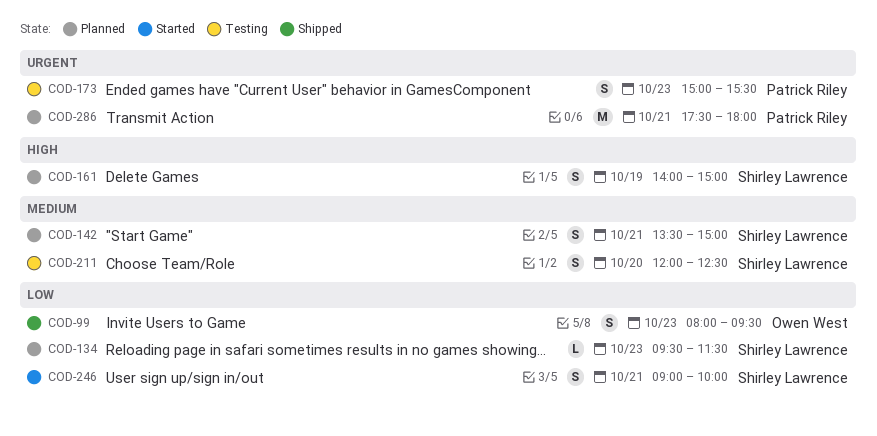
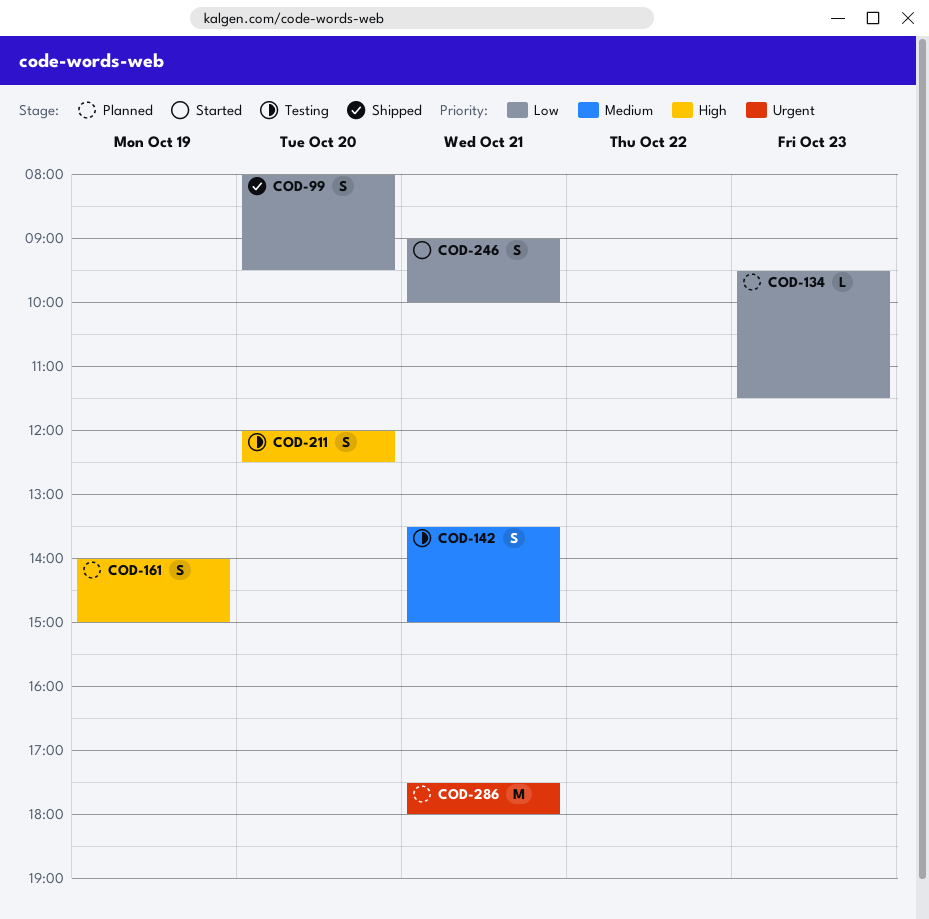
COD-99, day: Oct 23 -> Oct 20
COD-142, status: Planned -> Testing
COD-173: present -> none
COD-211, priority: Medium -> High

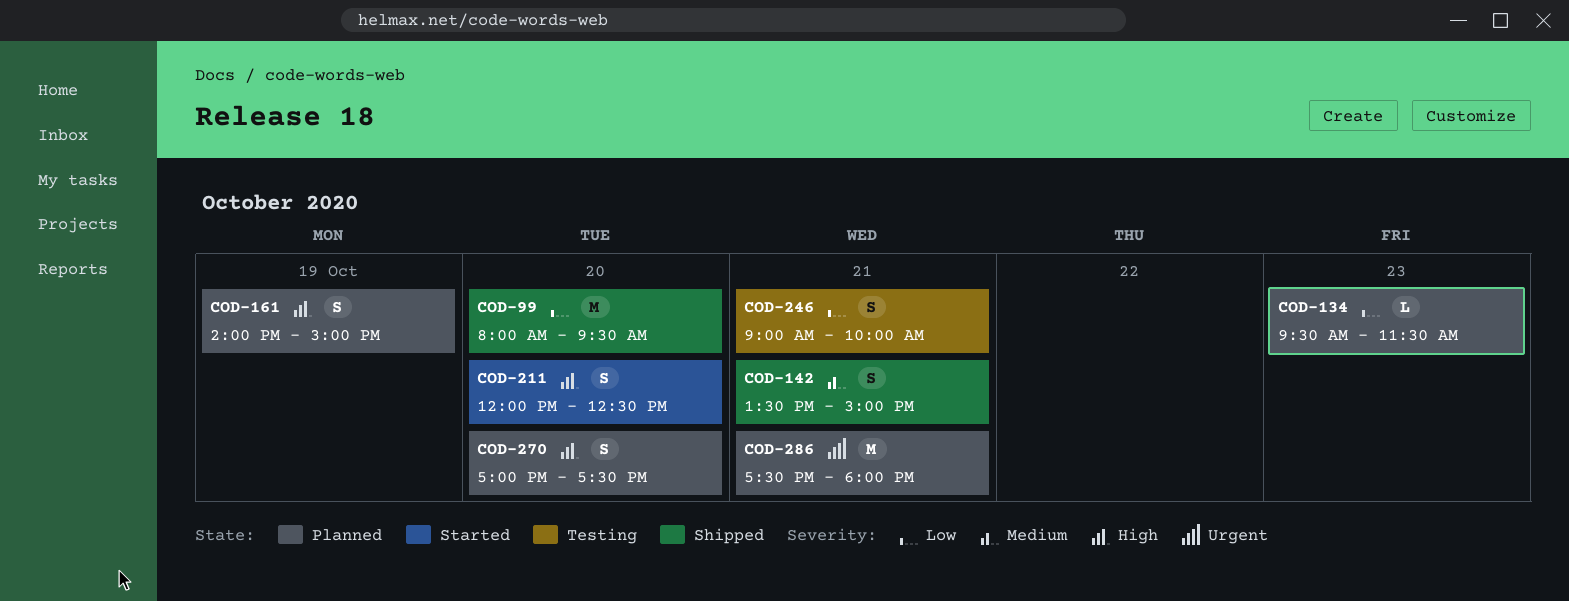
COD-99, estimate: S -> M
COD-142, status: Testing -> Shipped
COD-211, status: Testing -> Started
COD-246, status: Started -> Testing
COD-270: none -> present

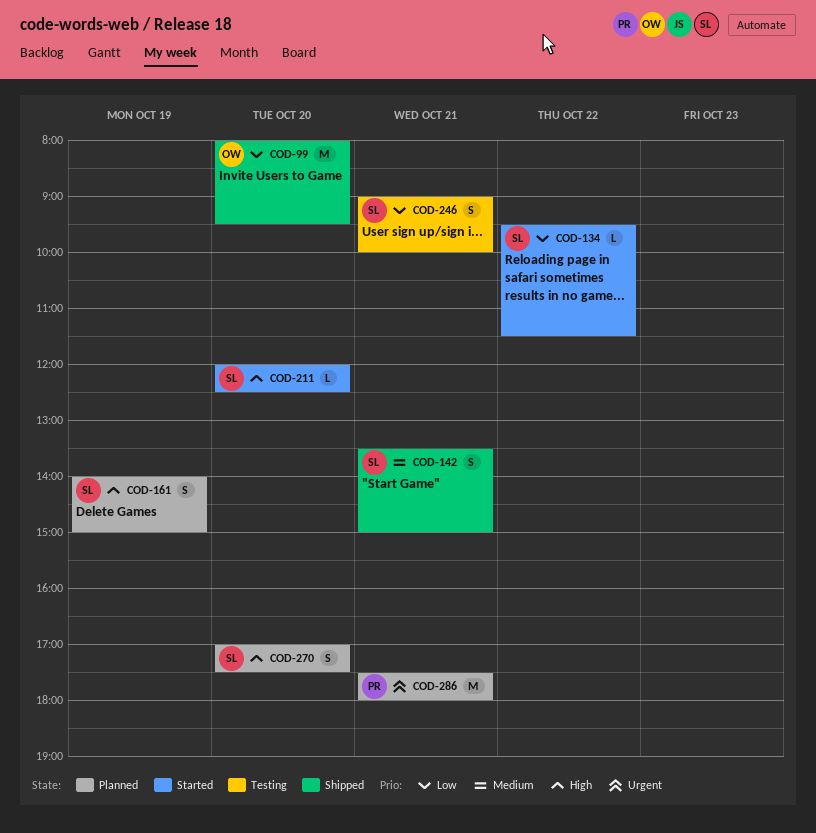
COD-134, status: Planned -> Started
COD-134, day: Oct 23 -> Oct 22
COD-211, estimate: S -> L

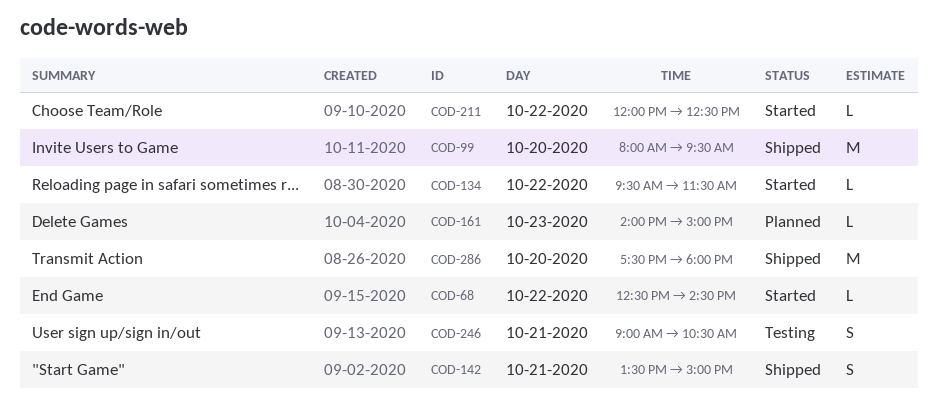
COD-68: none -> present
COD-161, estimate: S -> L
COD-161, day: Oct 19 -> Oct 23
COD-211, day: Oct 20 -> Oct 22
COD-246, ends: 10:00 -> 10:30
COD-270: present -> none
COD-286, status: Planned -> Shipped
COD-286, day: Oct 21 -> Oct 20

